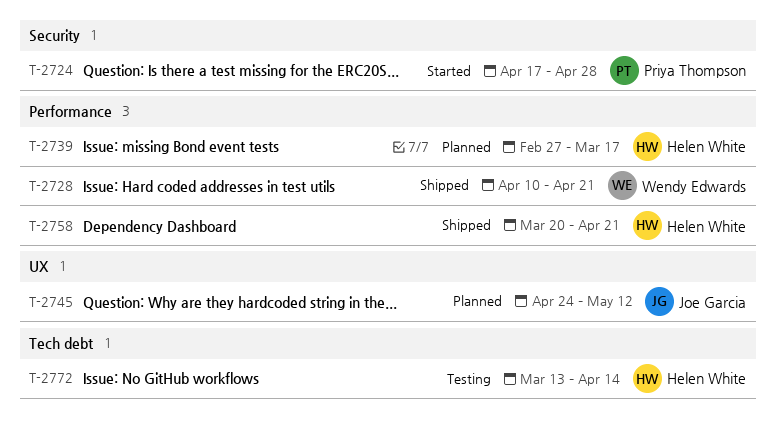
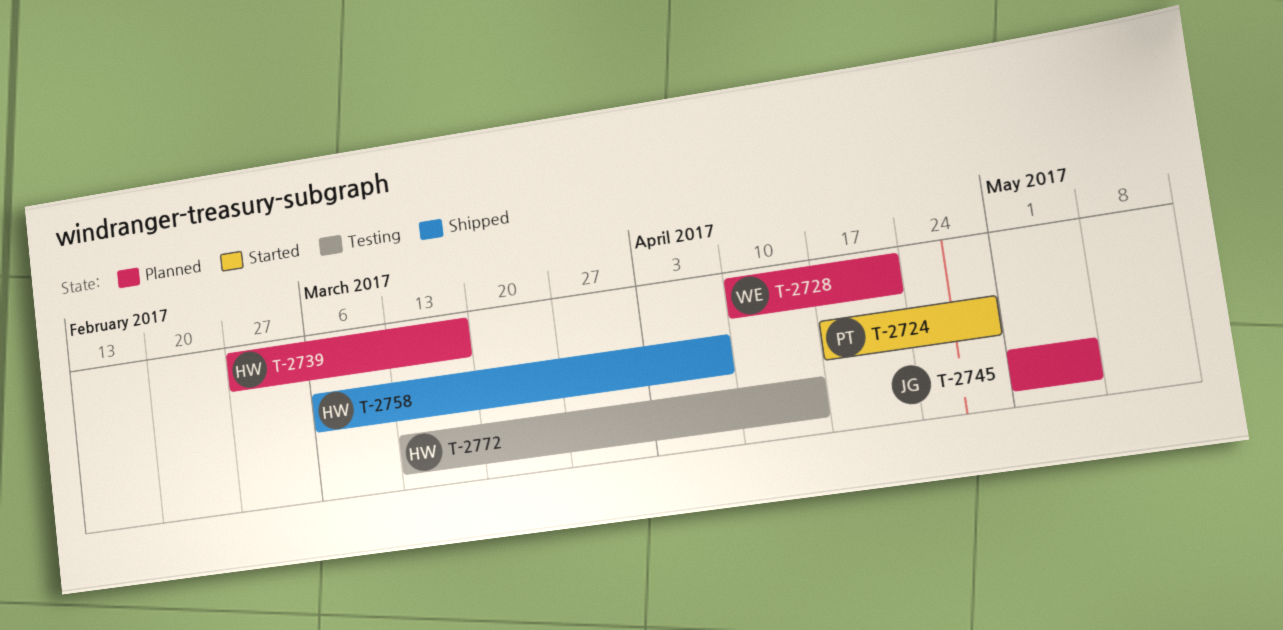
T-2728, status: Shipped -> Planned
T-2745, start: Apr 24 -> May 1
T-2745, due: May 12 -> May 5
T-2758, start: Mar 20 -> Mar 6
T-2758, due: Apr 21 -> Apr 7

